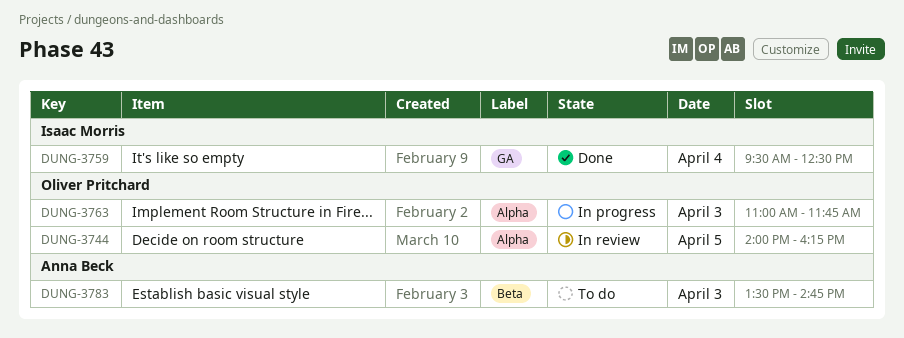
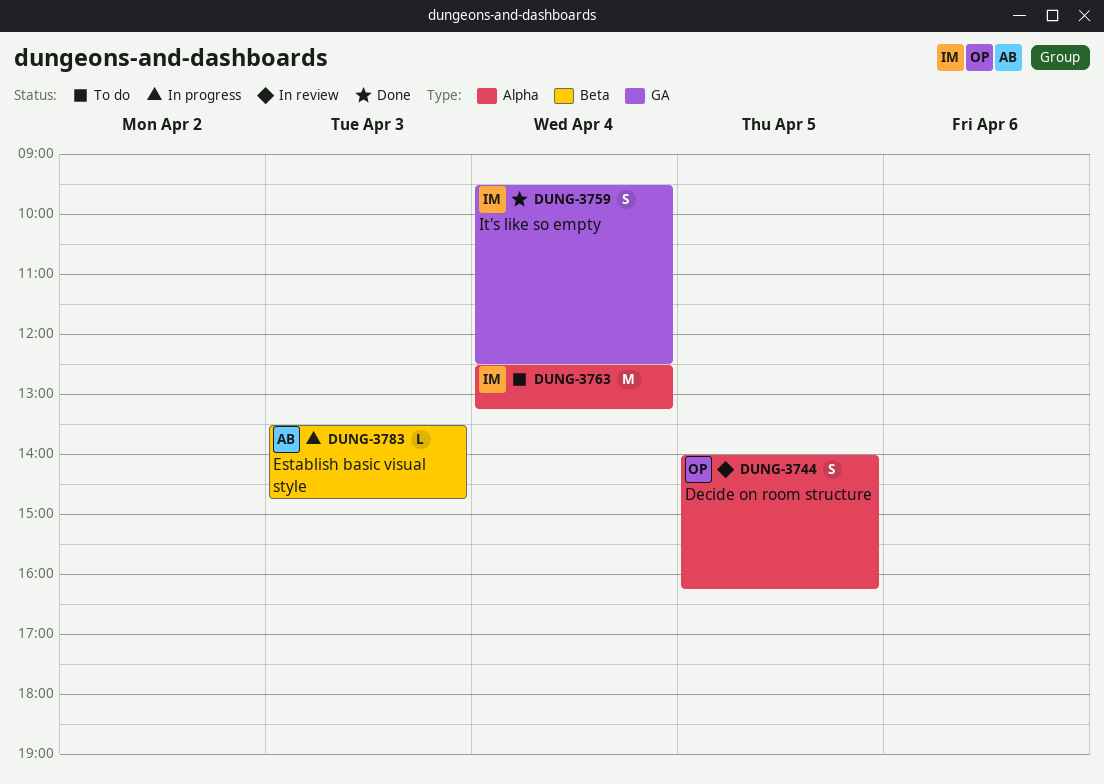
DUNG-3763, status: In progress -> To do
DUNG-3763, owner: Oliver Pritchard -> Isaac Morris
DUNG-3763, day: Apr 3 -> Apr 4
DUNG-3763, begins: 11:00 -> 12:30
DUNG-3763, ends: 11:45 -> 13:15
DUNG-3783, status: To do -> In progress

